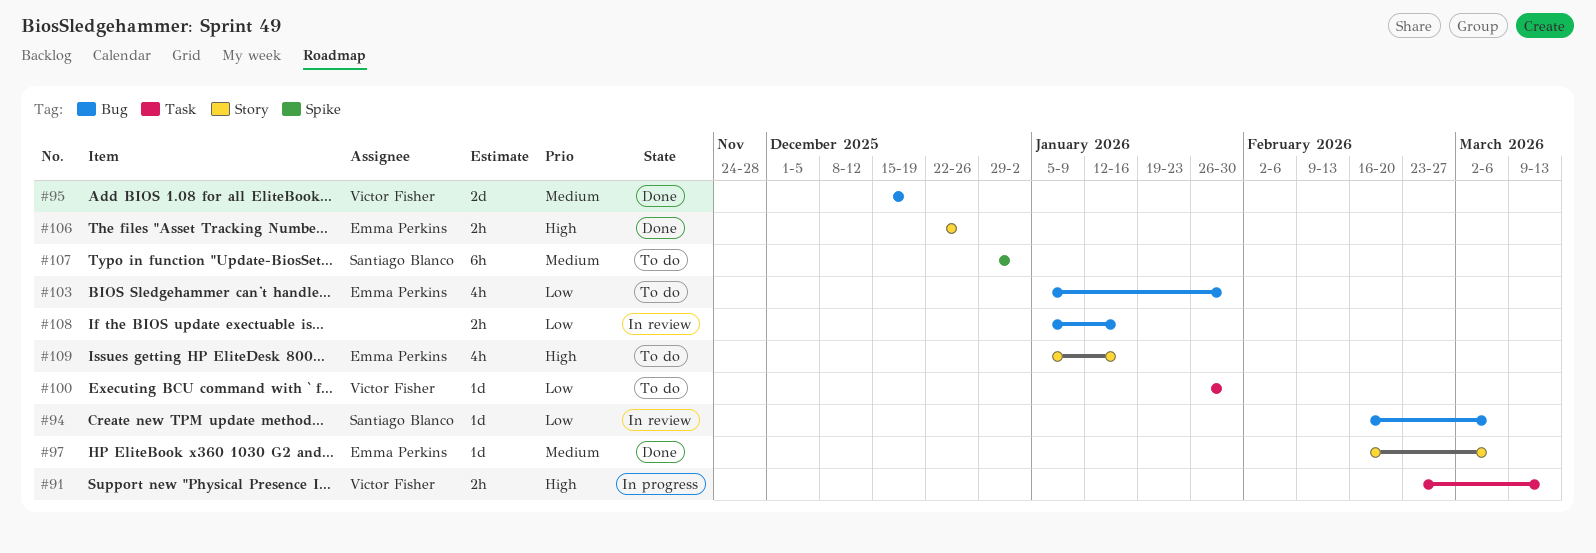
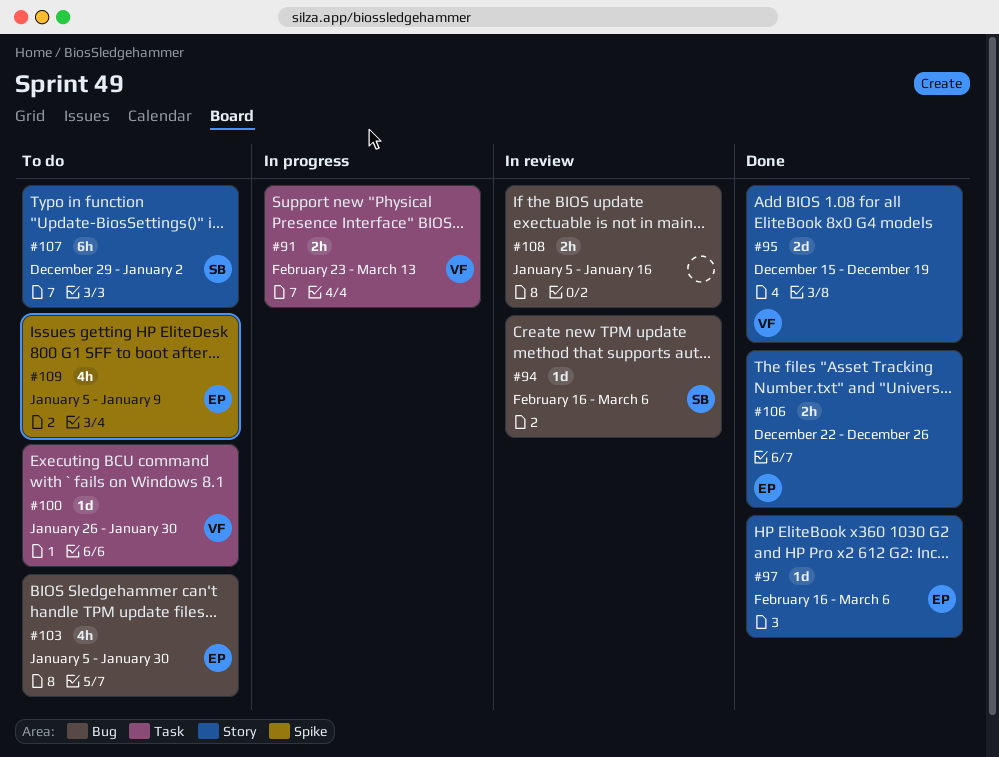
#95, label: Bug -> Story
#107, label: Spike -> Story
#109, label: Story -> Spike
#109, due: Jan 16 -> Jan 9

